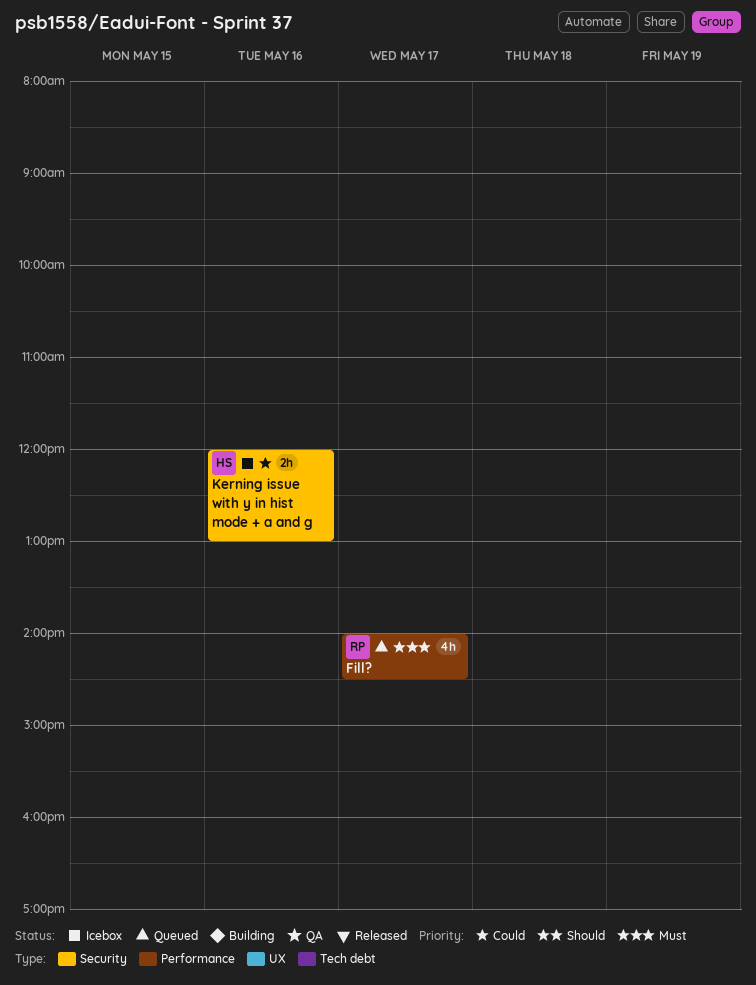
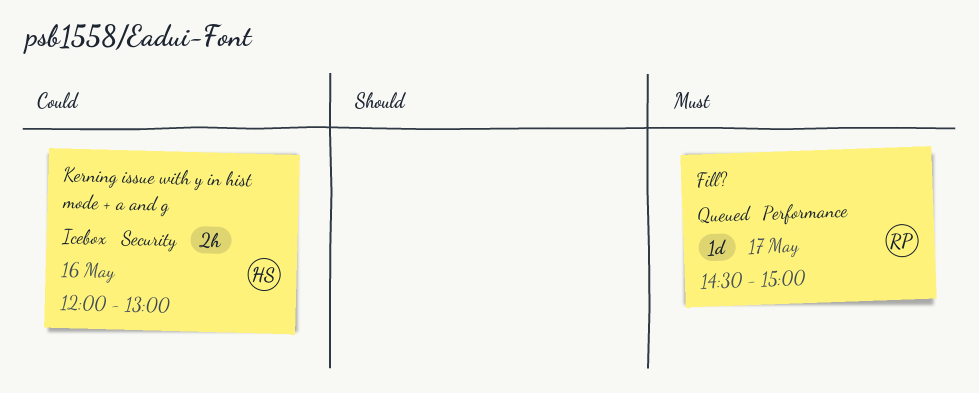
Fill?, estimate: 4h -> 1d
Fill?, begins: 14:00 -> 14:30
Fill?, ends: 14:30 -> 15:00

